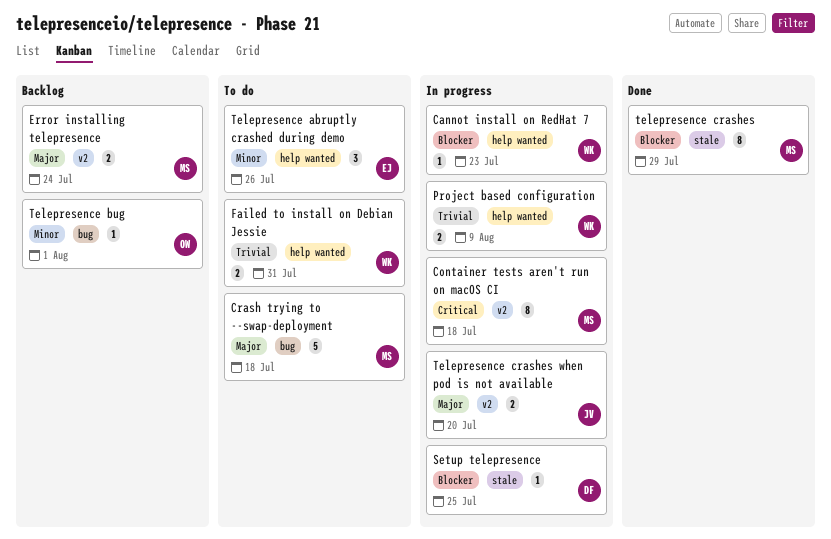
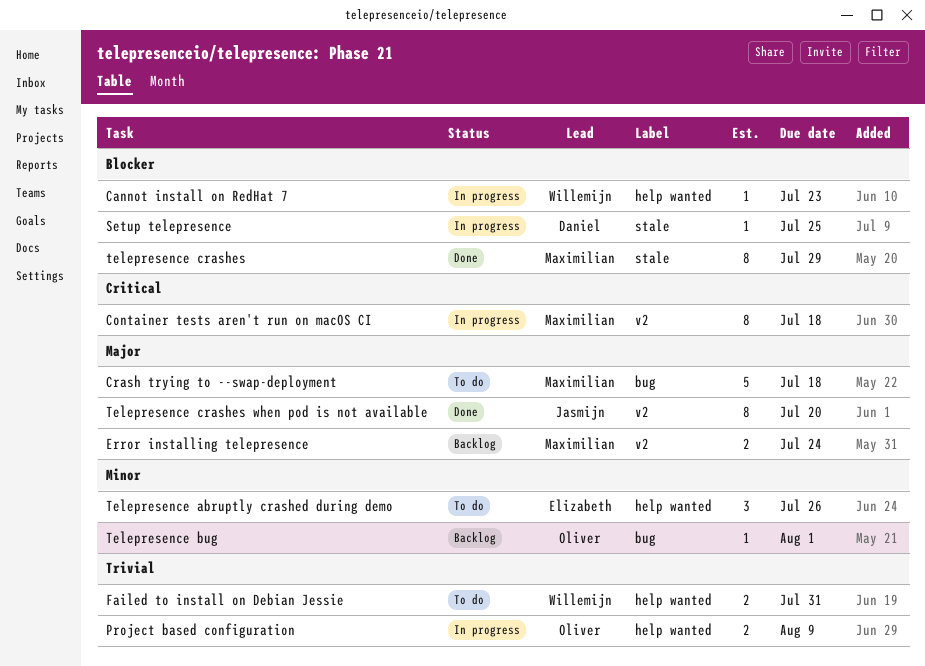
Project based configuration, owner: Willemijn -> Oliver
Telepresence crashes when pod is not available, status: In progress -> Done
Telepresence crashes when pod is not available, estimate: 2 -> 8

